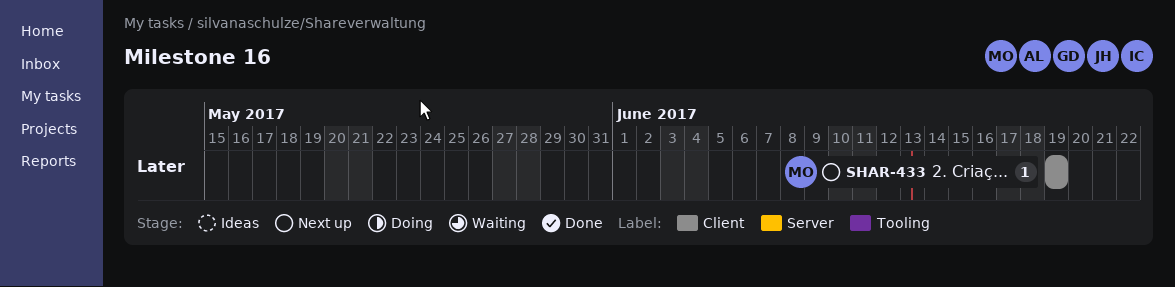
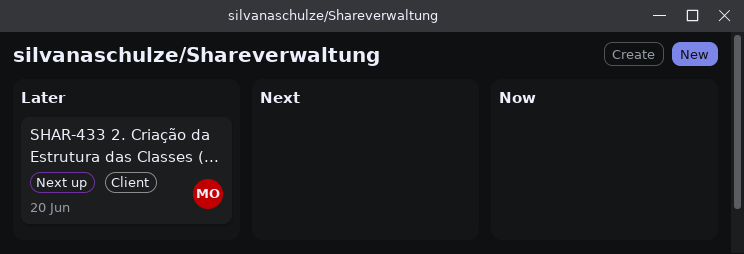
SHAR-433, due: Jun 19 -> Jun 20

